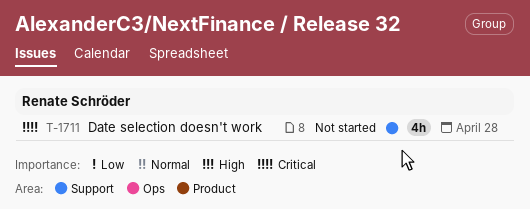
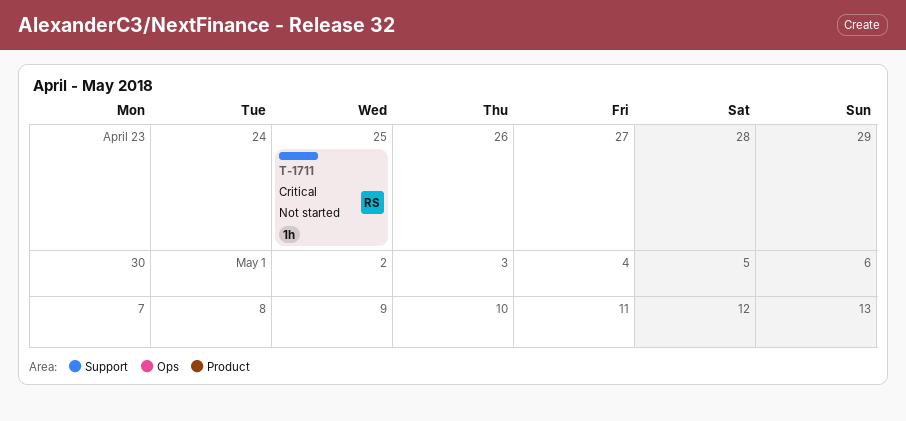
T-1711, estimate: 4h -> 1h
T-1711, due: Apr 28 -> Apr 25

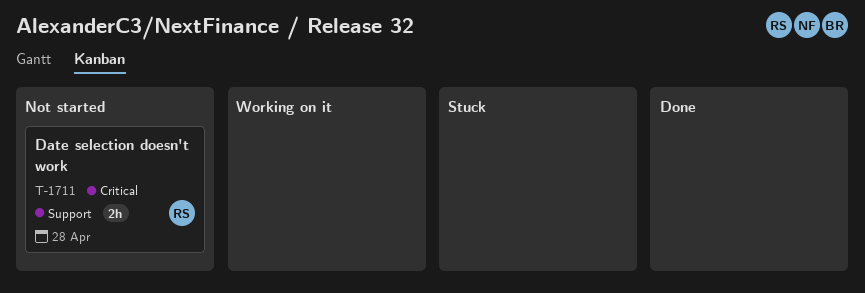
T-1711, estimate: 1h -> 2h
T-1711, due: Apr 25 -> Apr 28

